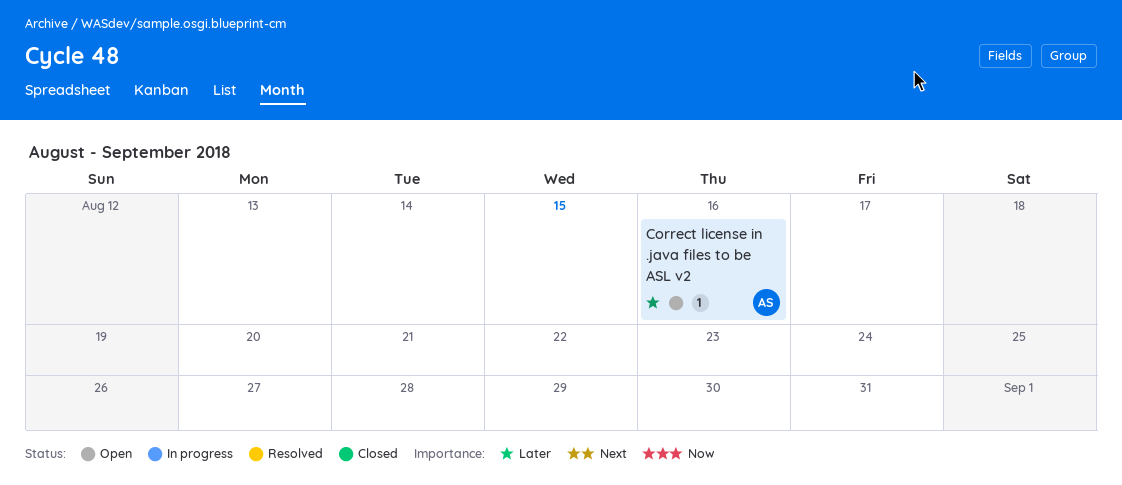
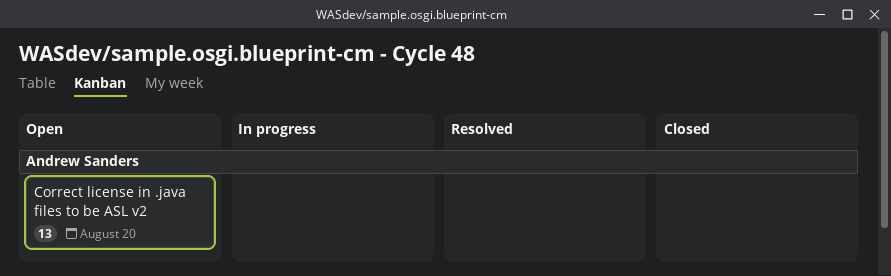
Correct license in .java files to be ASL v2, estimate: 1 -> 13
Correct license in .java files to be ASL v2, due: Aug 16 -> Aug 20

